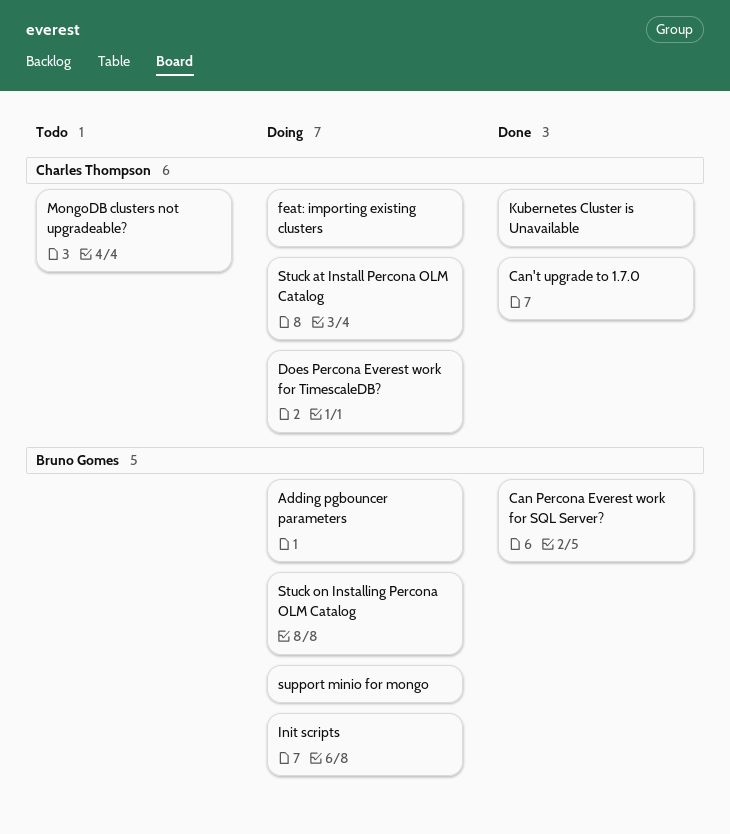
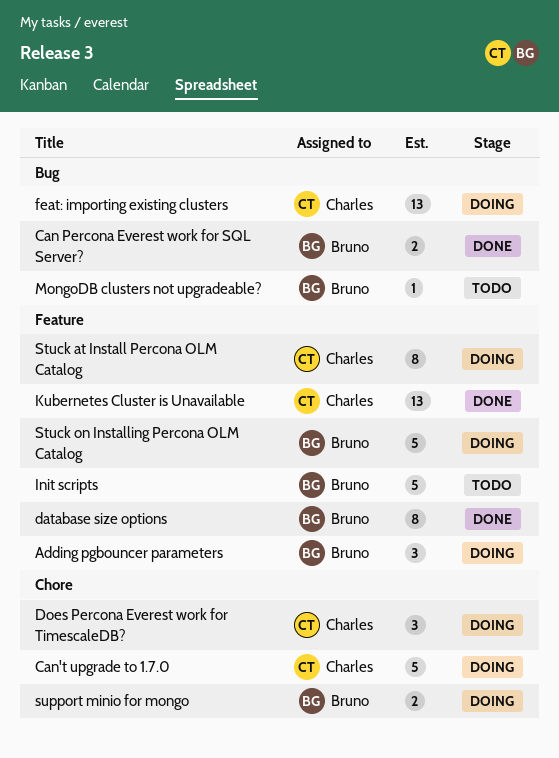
Can't upgrade to 1.7.0, status: Done -> Doing
database size options: none -> present
Init scripts, status: Doing -> Todo
MongoDB clusters not upgradeable?, owner: Charles Thompson -> Bruno Gomes

